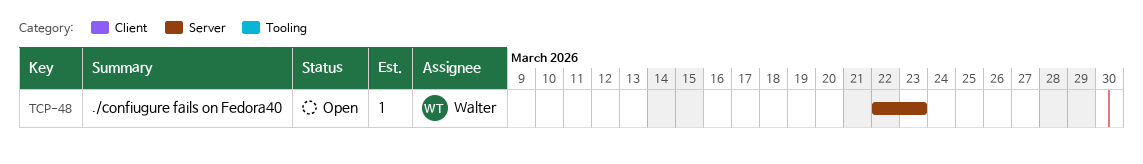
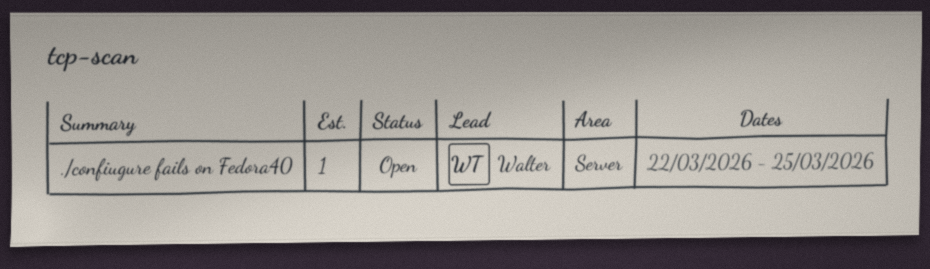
./confiugure fails on Fedora40, due: Mar 23 -> Mar 25

